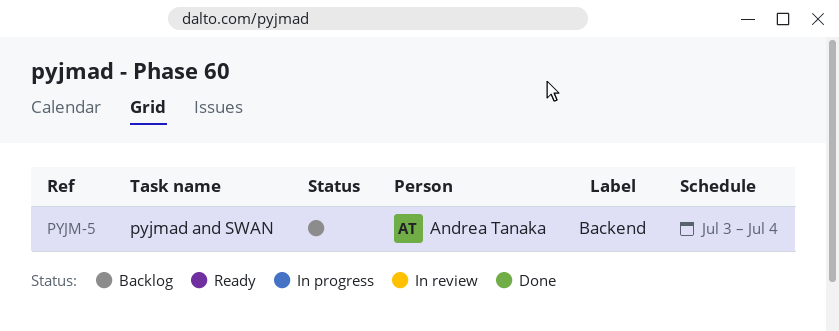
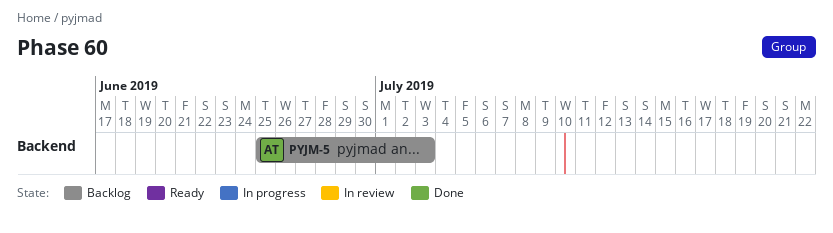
PYJM-5, start: Jul 3 -> Jun 25
PYJM-5, due: Jul 4 -> Jul 3

